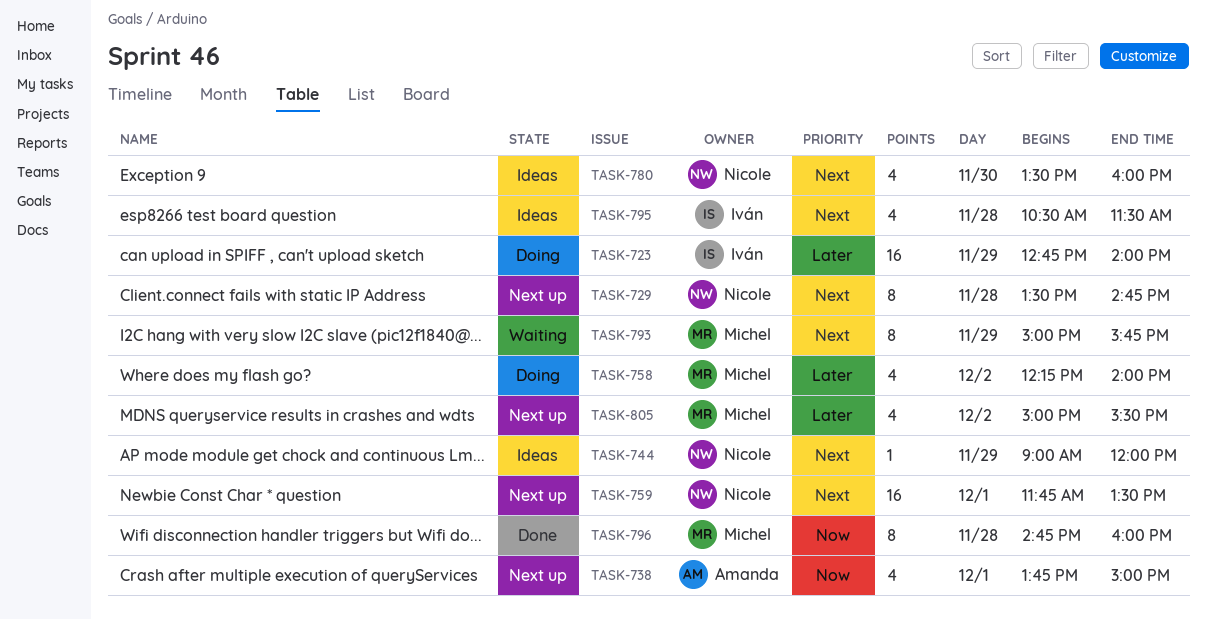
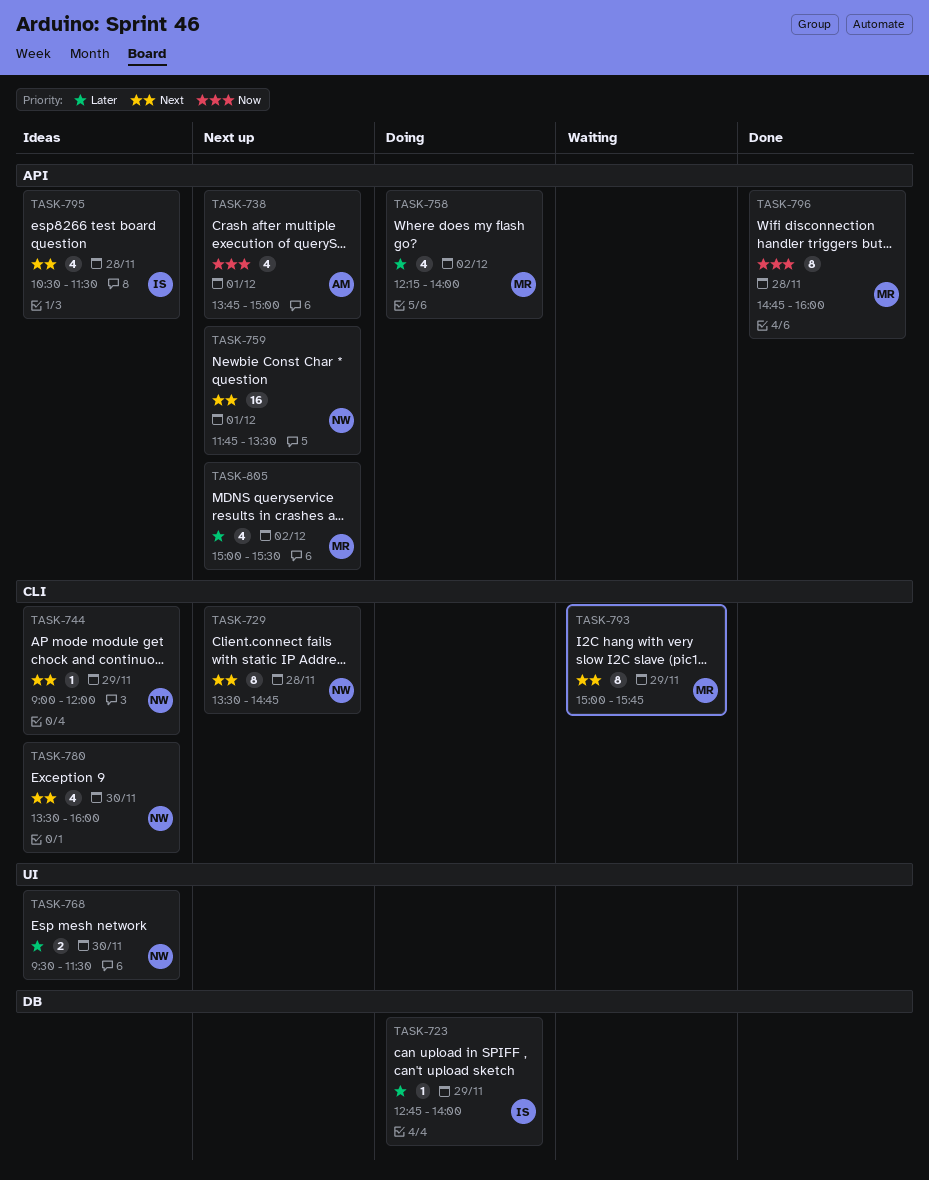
TASK-723, estimate: 16 -> 1
TASK-768: none -> present

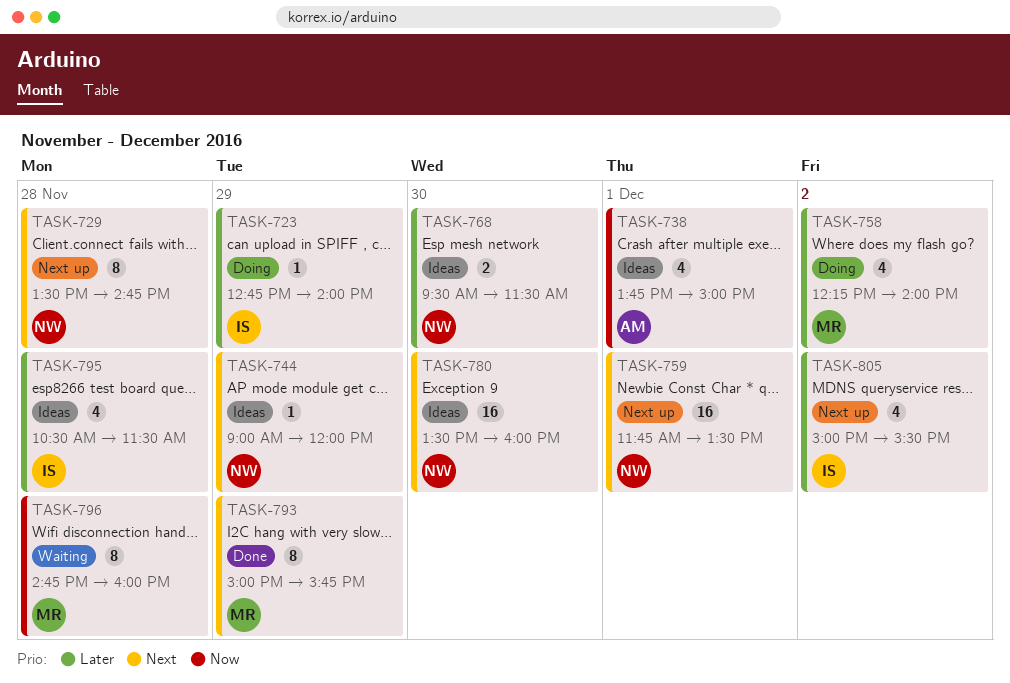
TASK-738, status: Next up -> Ideas
TASK-780, estimate: 4 -> 16
TASK-793, status: Waiting -> Done
TASK-795, priority: Next -> Later
TASK-796, status: Done -> Waiting
TASK-805, owner: MR -> IS

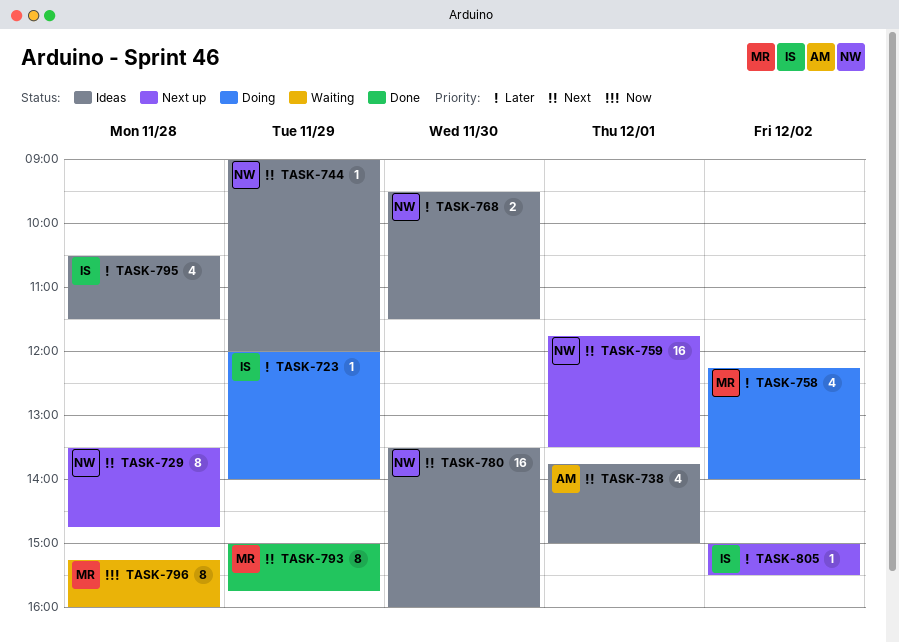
TASK-723, begins: 12:45 -> 12:00
TASK-738, priority: Now -> Next
TASK-796, begins: 14:45 -> 15:15
TASK-805, estimate: 4 -> 1

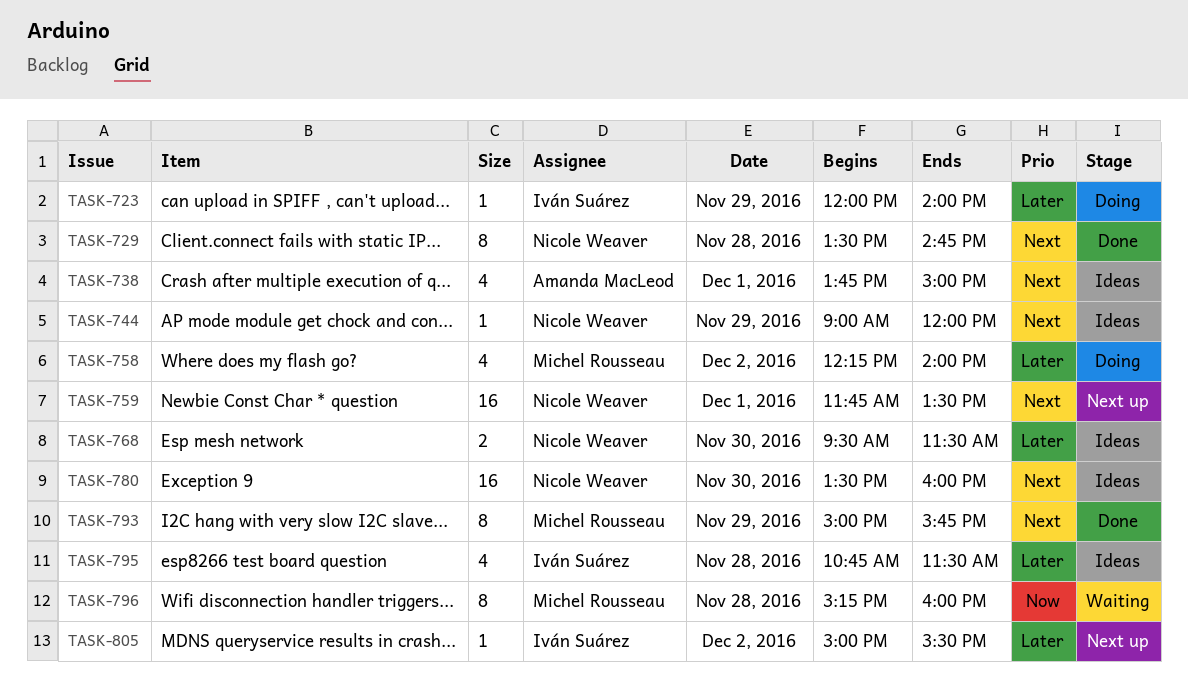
TASK-729, status: Next up -> Done
TASK-795, begins: 10:30 -> 10:45

